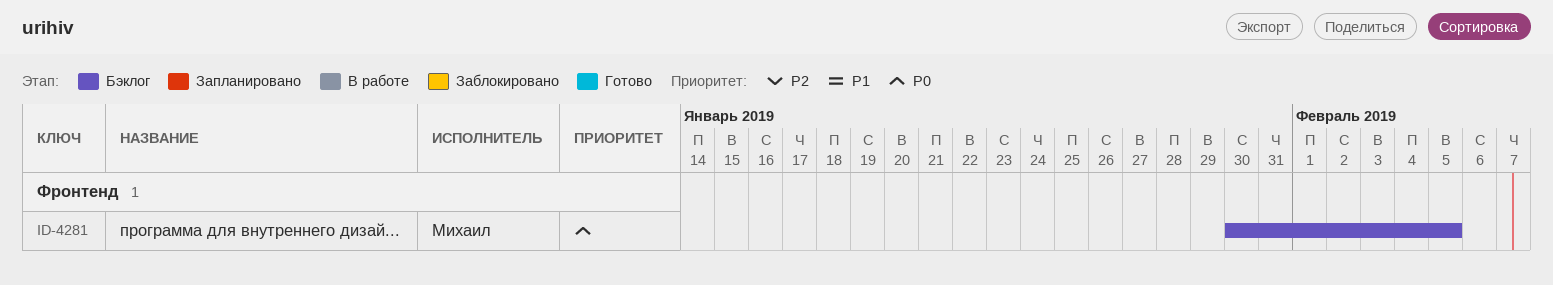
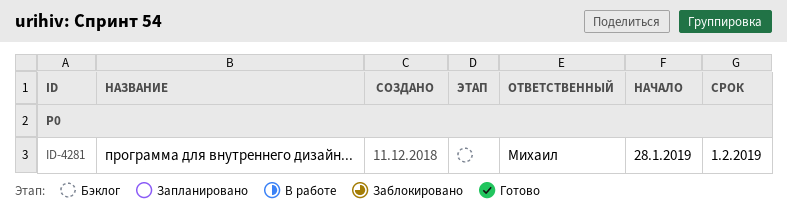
ID-4281, start: Jan 30 -> Jan 28
ID-4281, due: Feb 5 -> Feb 1

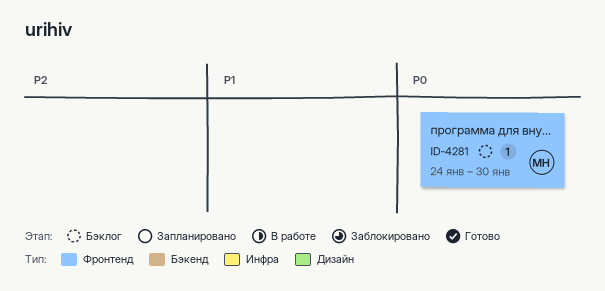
ID-4281, start: Jan 28 -> Jan 24
ID-4281, due: Feb 1 -> Jan 30

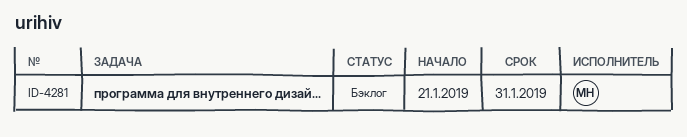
ID-4281, start: Jan 24 -> Jan 21
ID-4281, due: Jan 30 -> Jan 31

